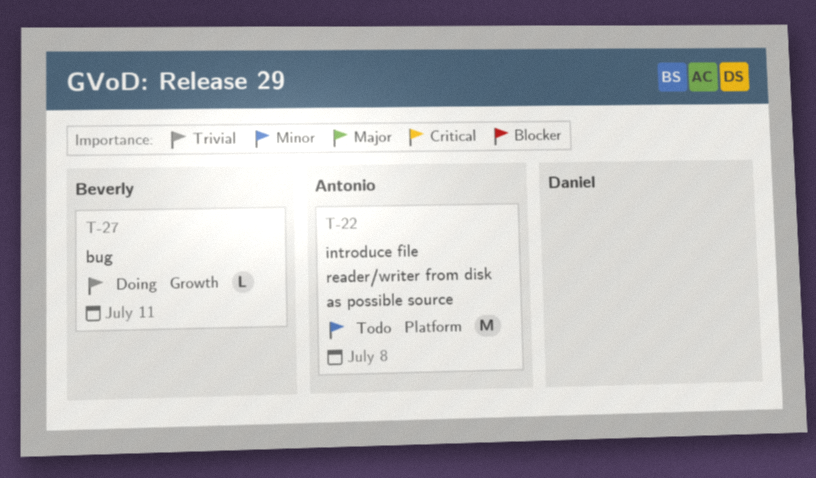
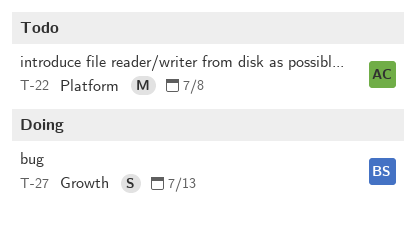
T-27, estimate: L -> S
T-27, due: Jul 11 -> Jul 13

